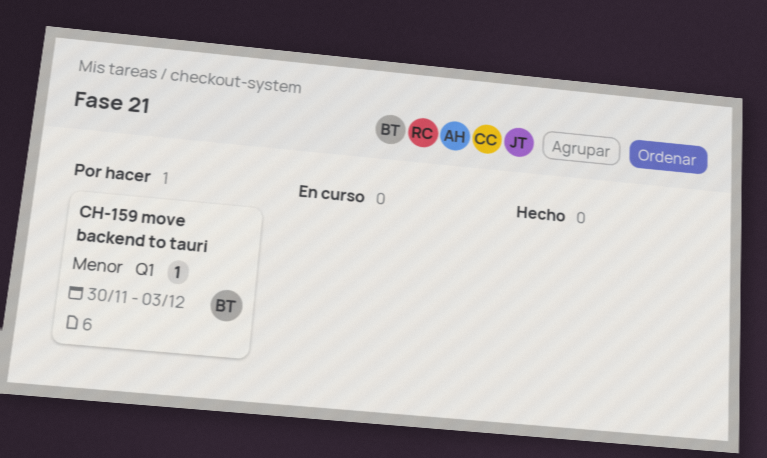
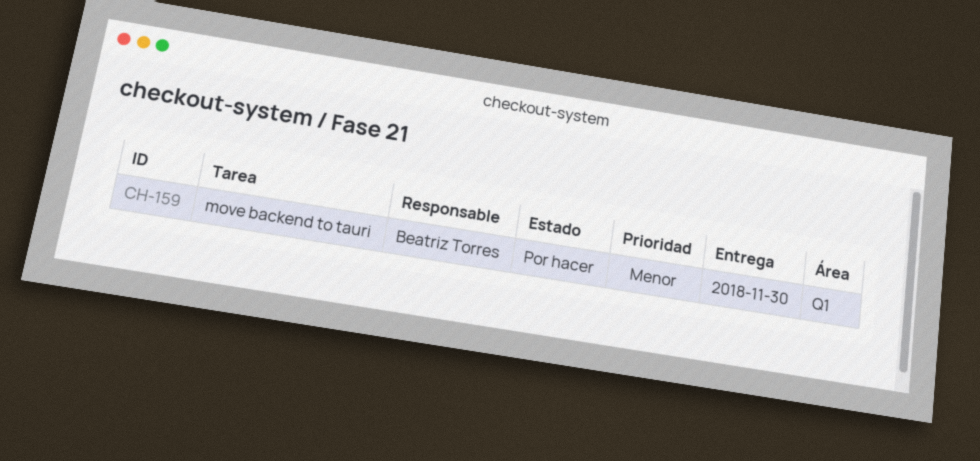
CH-159, due: Dec 3 -> Nov 30

